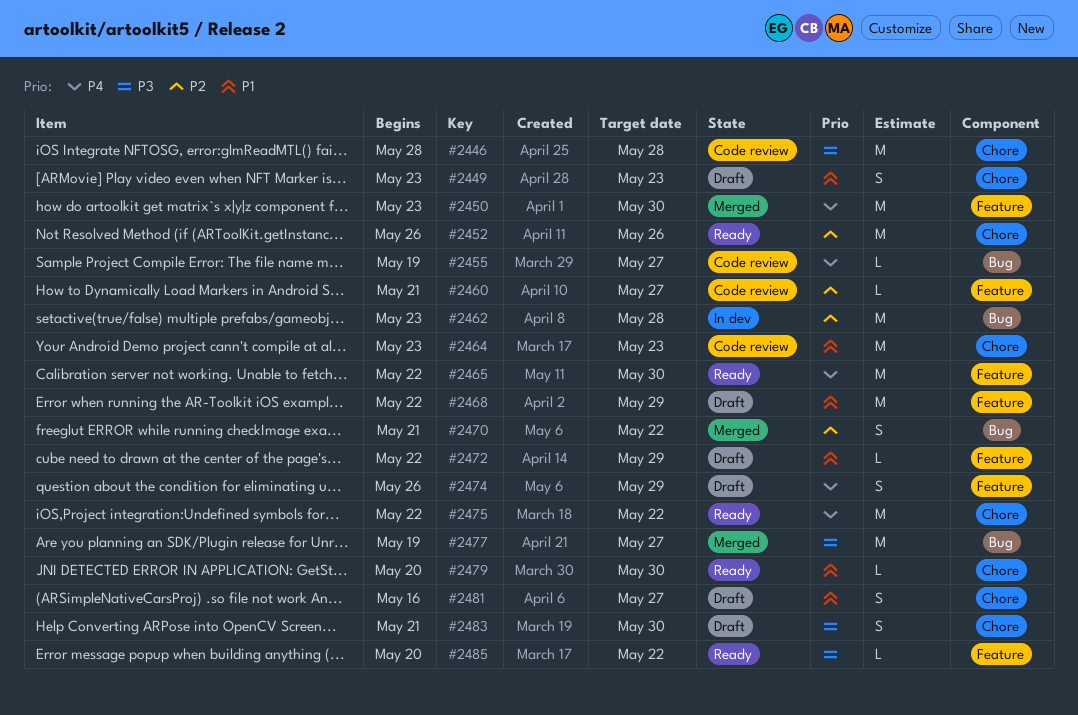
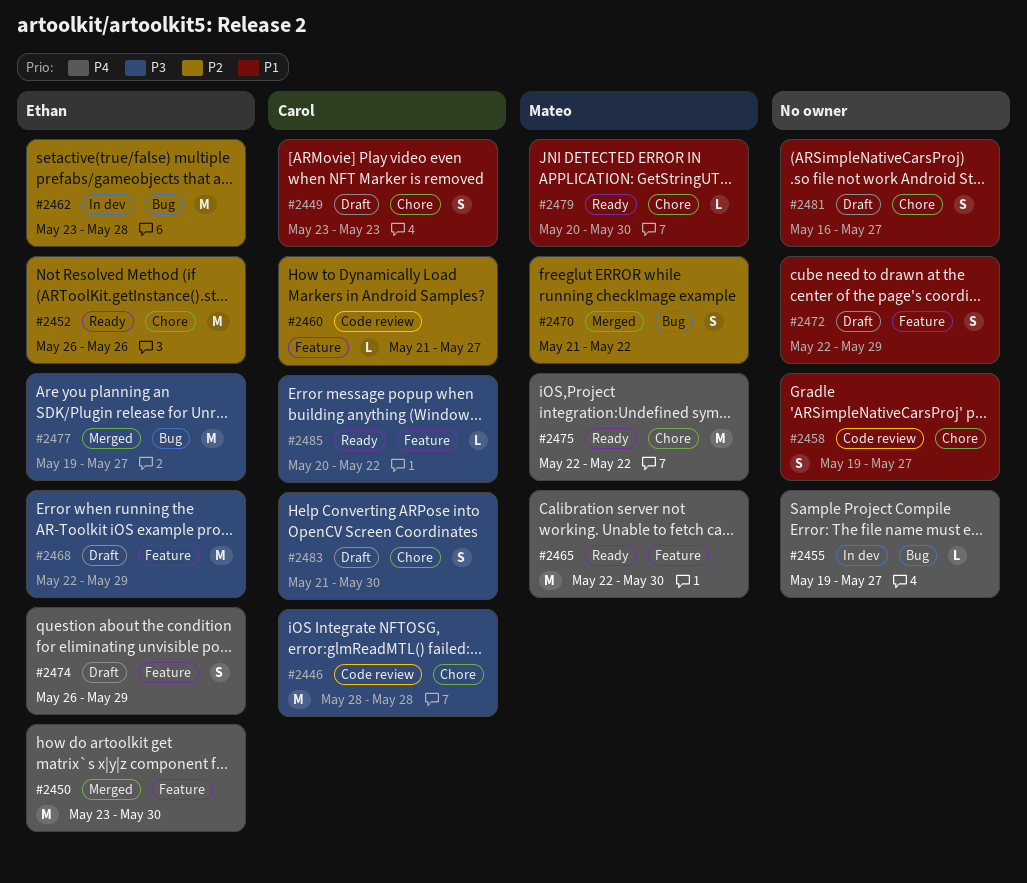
#2455, status: Code review -> In dev
#2458: none -> present
#2464: present -> none
#2468, priority: P1 -> P3
#2472, estimate: L -> S

